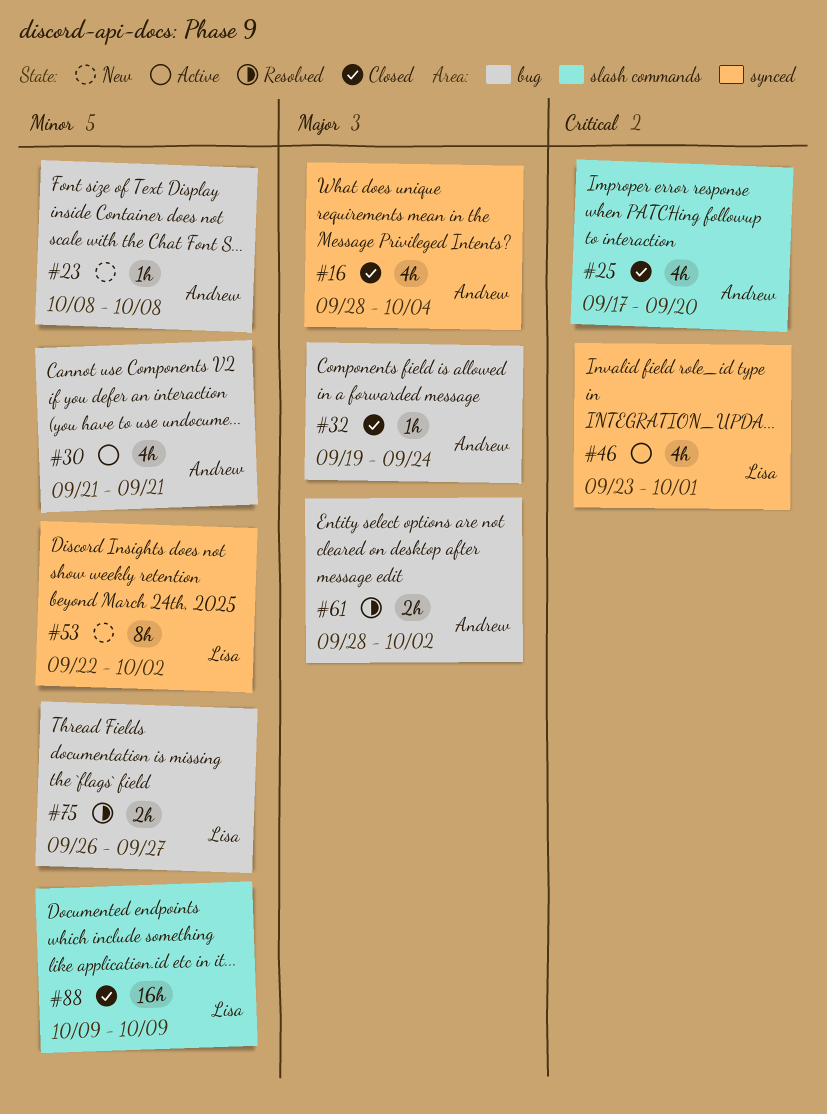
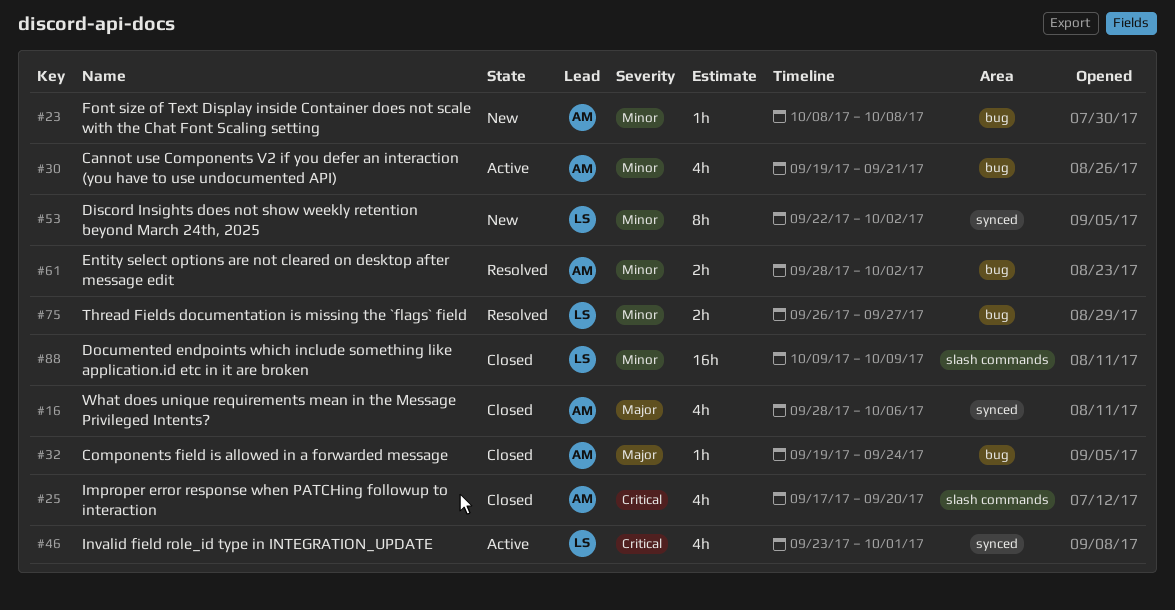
#16, due: Oct 4 -> Oct 6
#30, start: Sep 21 -> Sep 19
#61, priority: Major -> Minor

